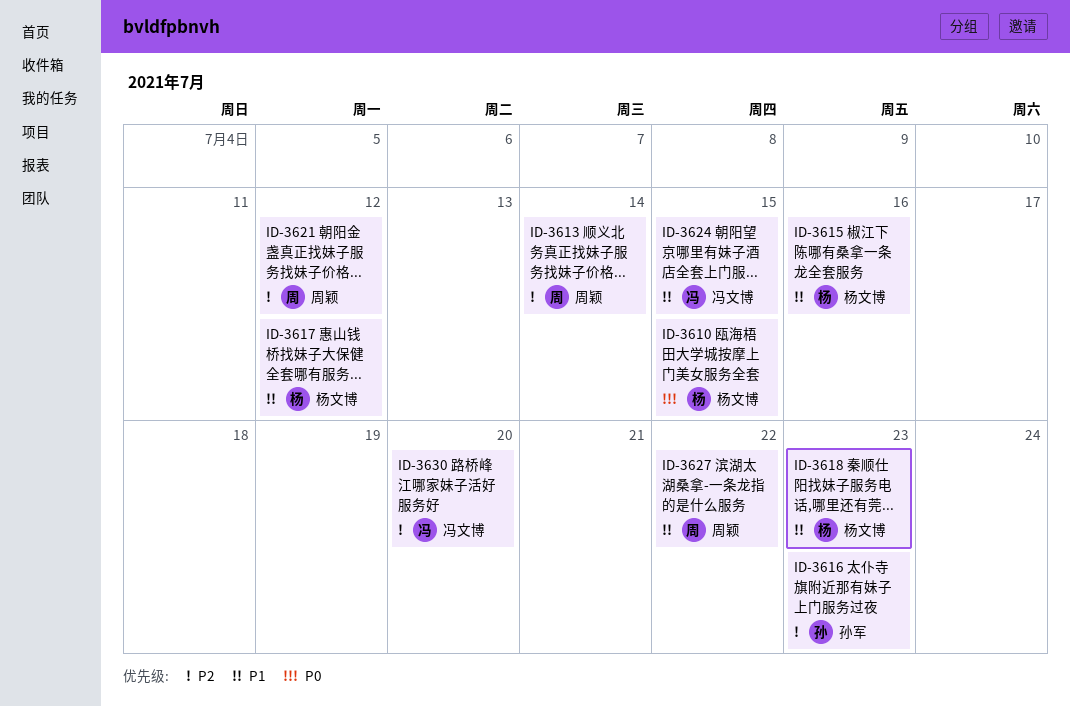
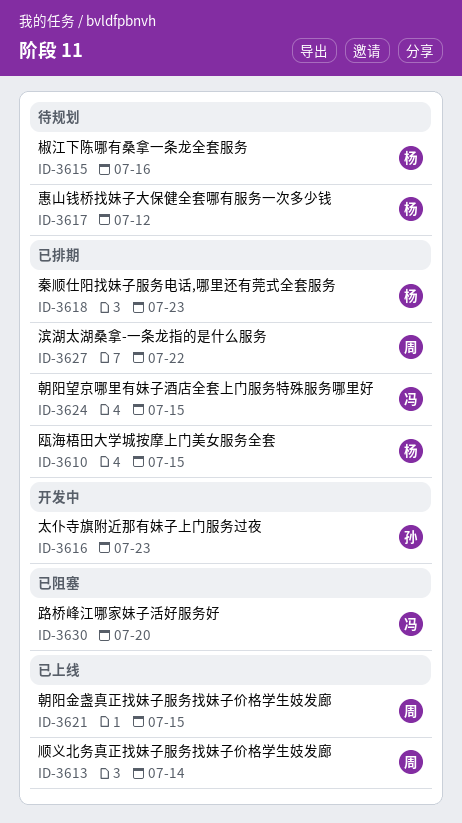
ID-3621, due: Jul 12 -> Jul 15

